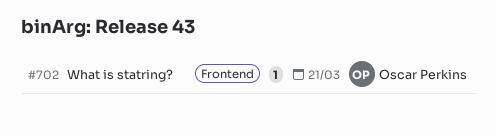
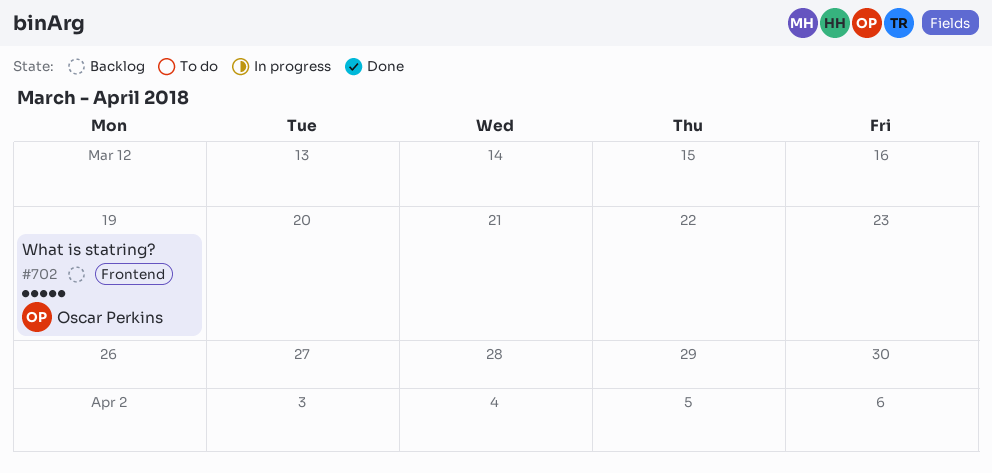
#702, estimate: 1 -> 5
#702, due: Mar 21 -> Mar 19

